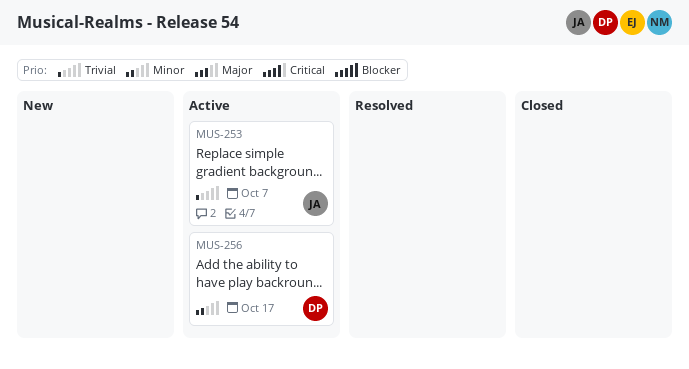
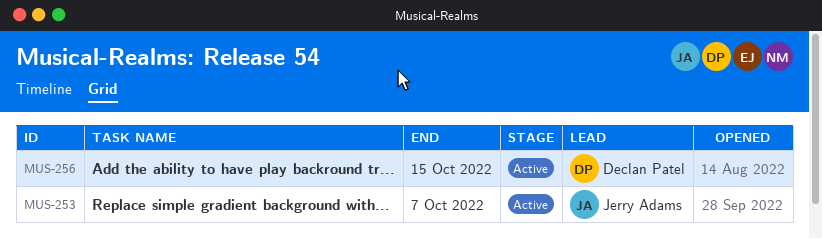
MUS-256, due: Oct 17 -> Oct 15

